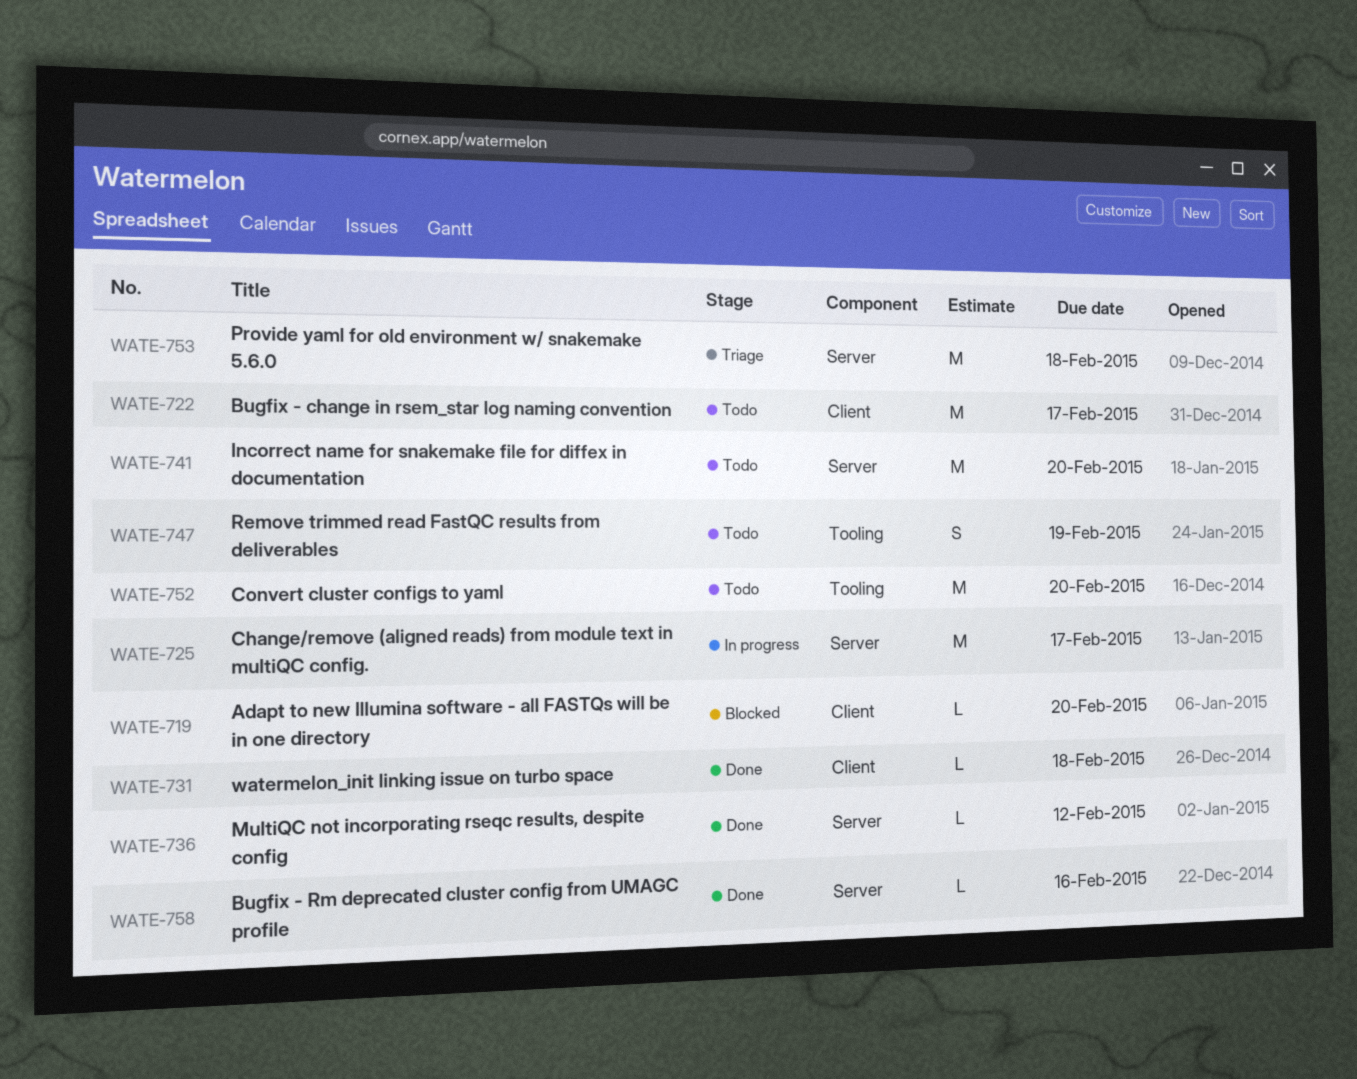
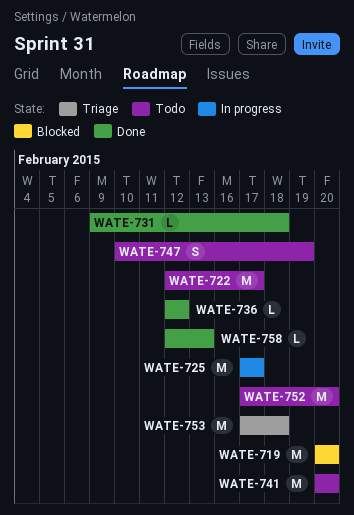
WATE-719, estimate: L -> M
WATE-758, due: Feb 16 -> Feb 13

